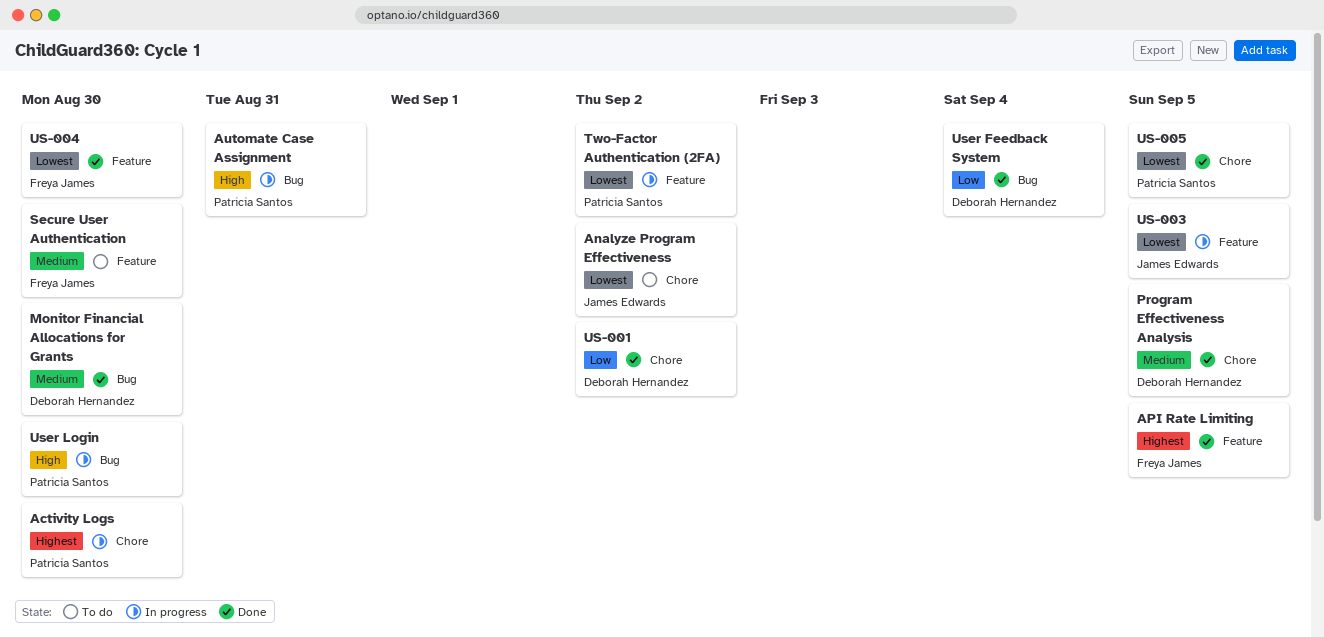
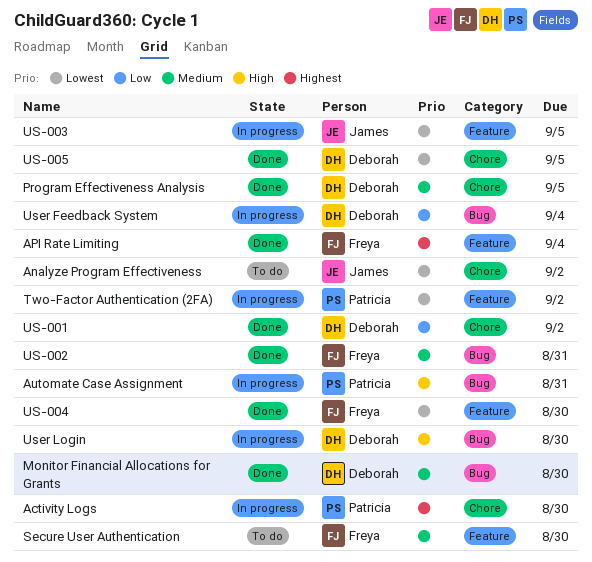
API Rate Limiting, due: Sep 5 -> Sep 4
US-002: none -> present
US-005, owner: Patricia Santos -> Deborah Hernandez
User Feedback System, status: Done -> In progress
User Login, owner: Patricia Santos -> Deborah Hernandez

